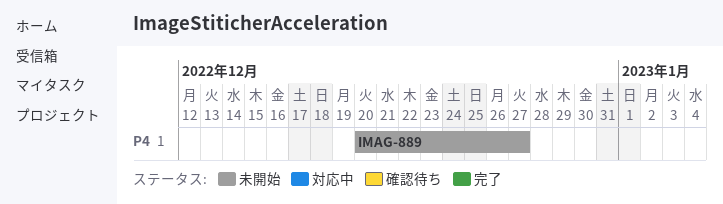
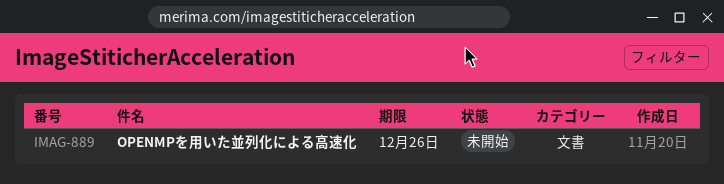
IMAG-889, due: Dec 27 -> Dec 26

